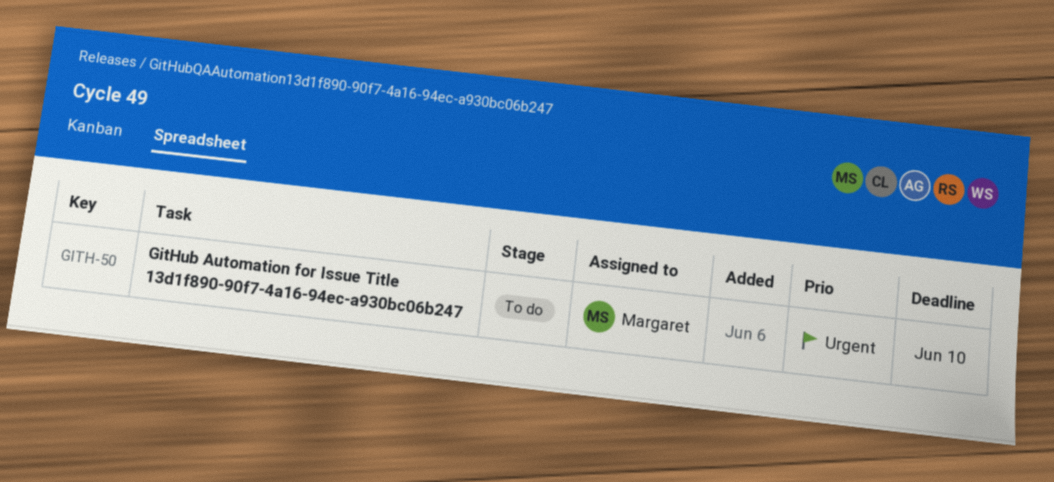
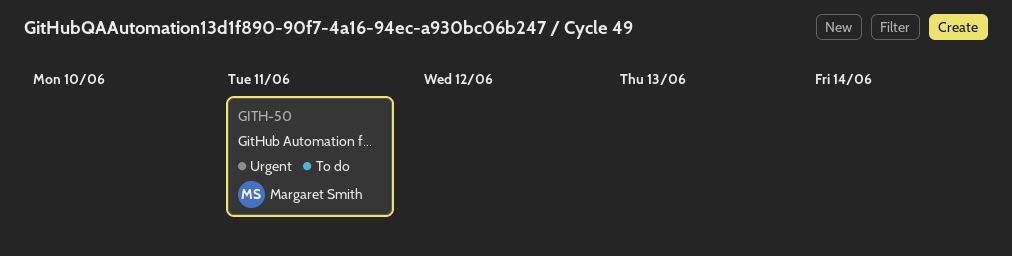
GITH-50, due: Jun 10 -> Jun 11

